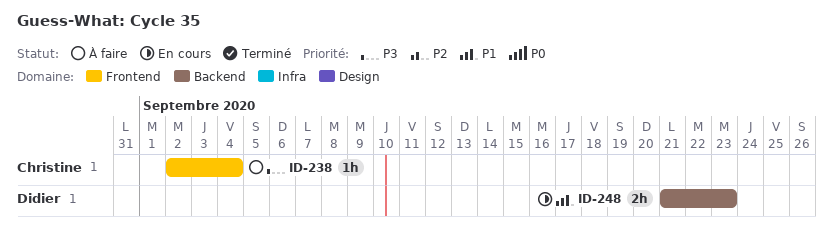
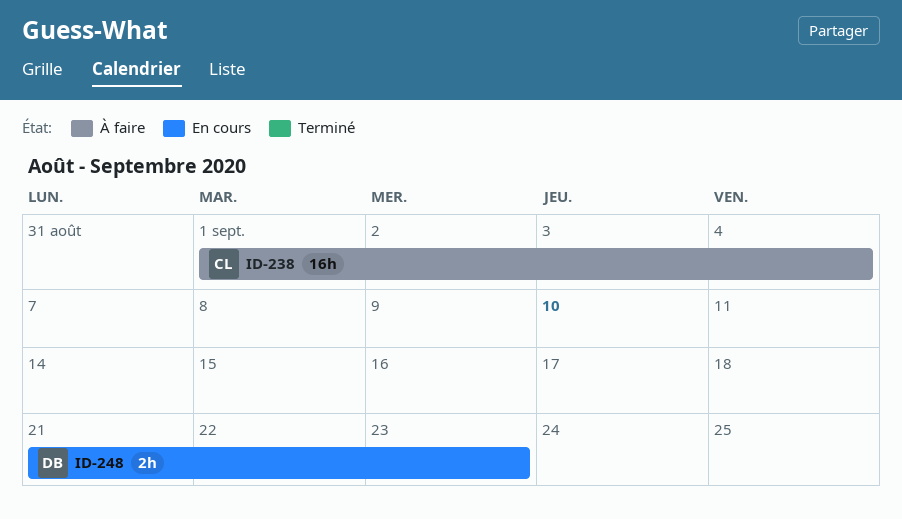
ID-238, estimate: 1h -> 16h
ID-238, start: Sep 2 -> Sep 1

